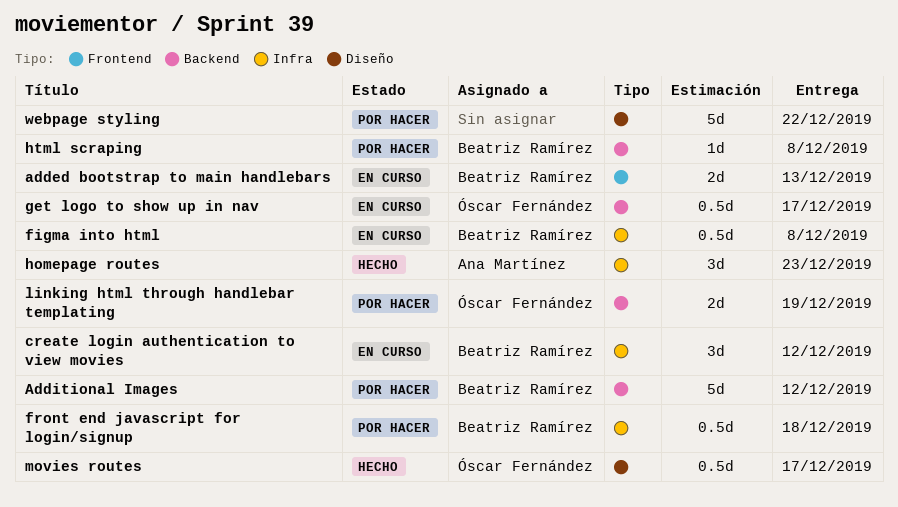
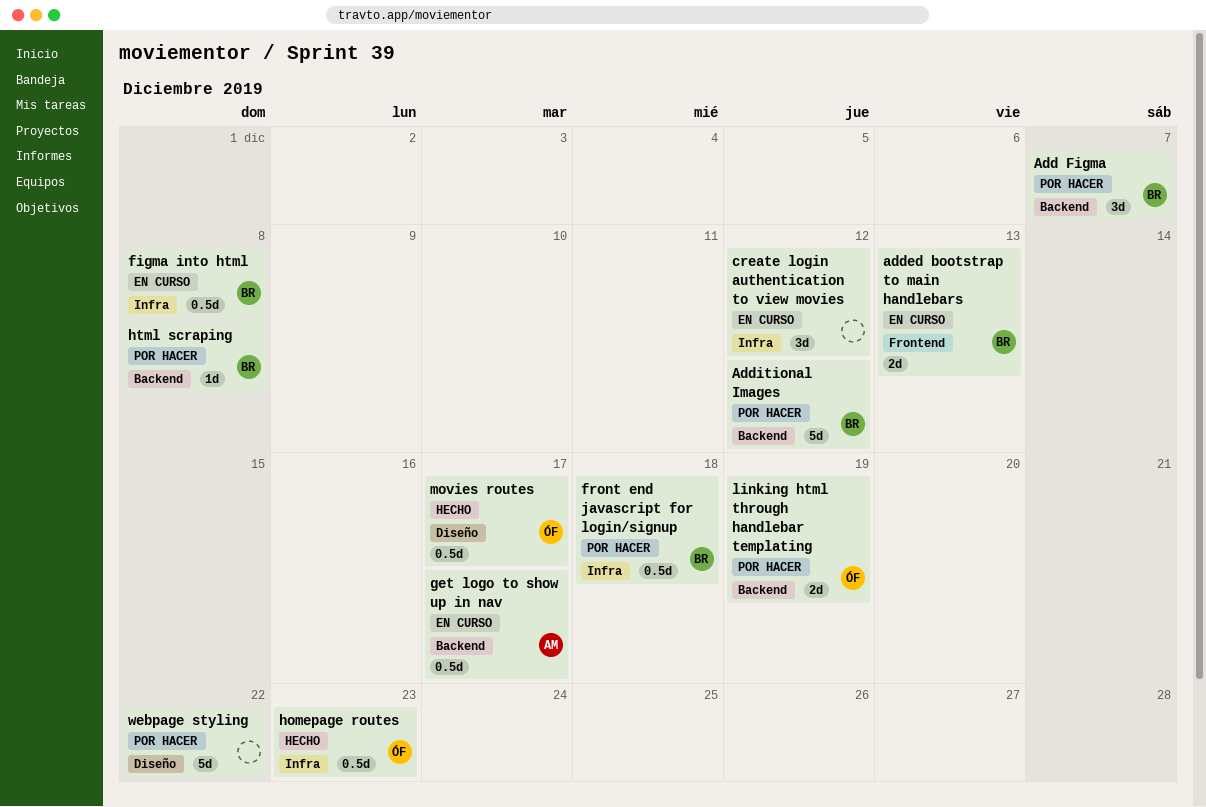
Add Figma: none -> present
create login authentication to view movies, owner: Beatriz Ramírez -> none
get logo to show up in nav, owner: Óscar Fernández -> Ana Martínez
homepage routes, owner: Ana Martínez -> Óscar Fernández
homepage routes, estimate: 3d -> 0.5d

